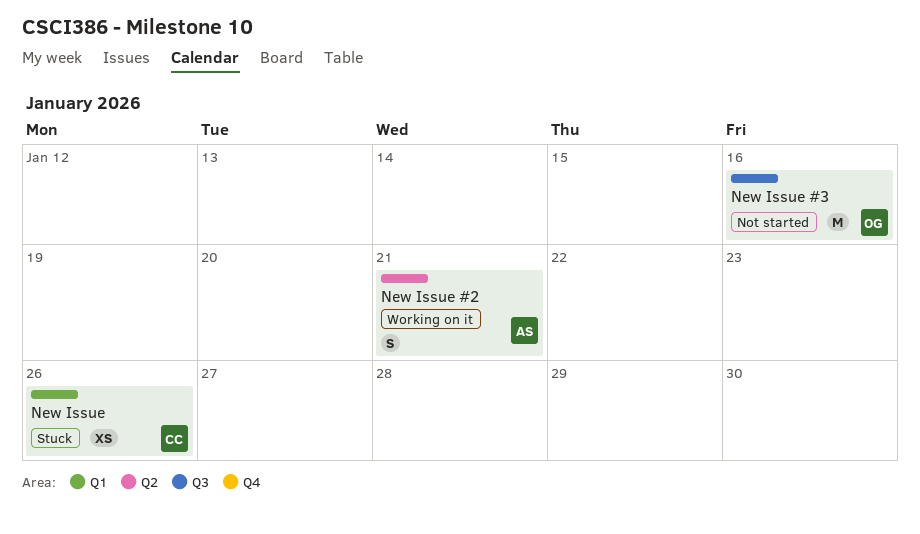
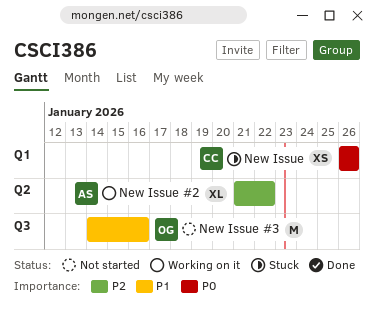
New Issue #2, estimate: S -> XL
New Issue #2, due: Jan 21 -> Jan 22

